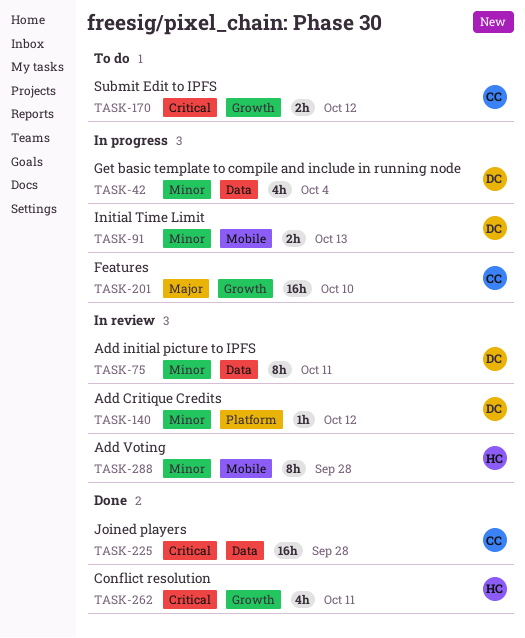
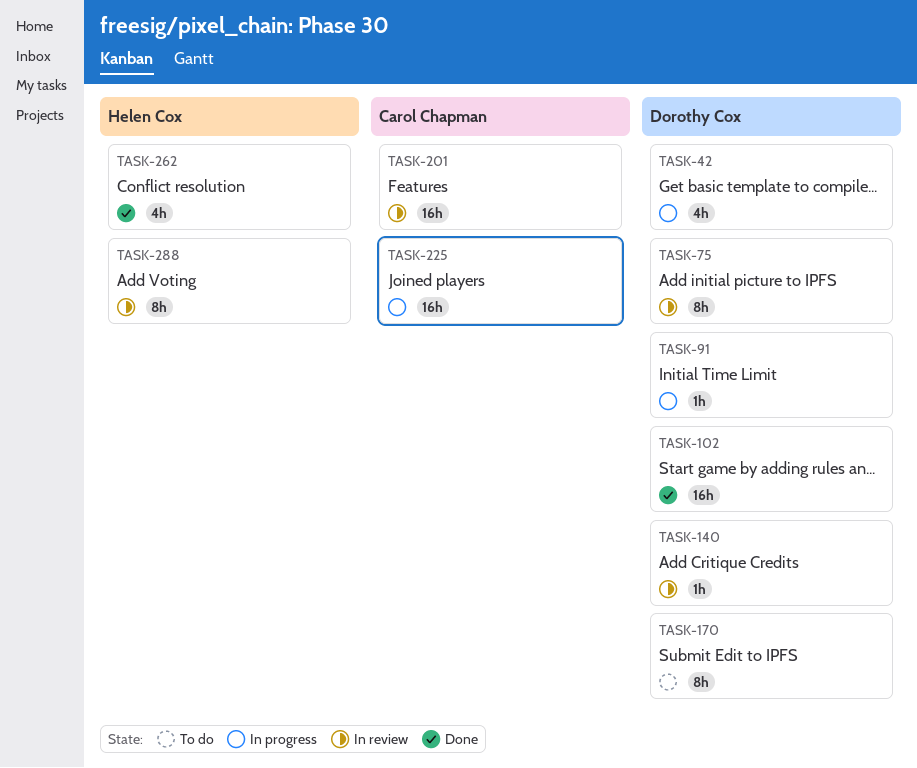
TASK-91, estimate: 2h -> 1h
TASK-102: none -> present
TASK-170, owner: Carol Chapman -> Dorothy Cox
TASK-170, estimate: 2h -> 8h
TASK-201, status: In progress -> In review
TASK-225, status: Done -> In progress

